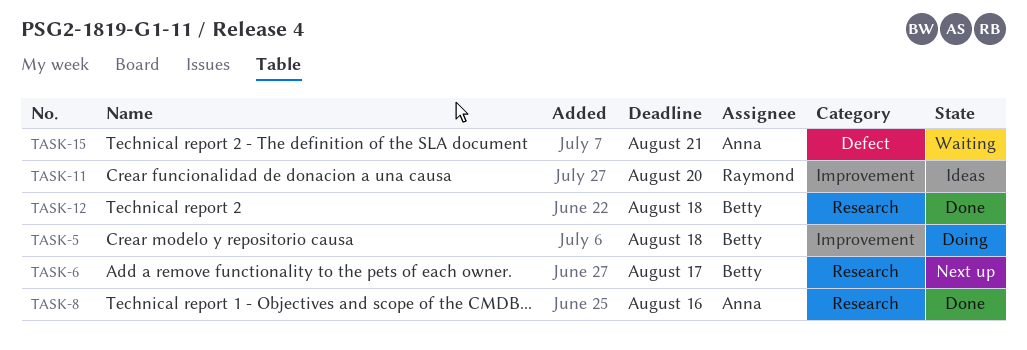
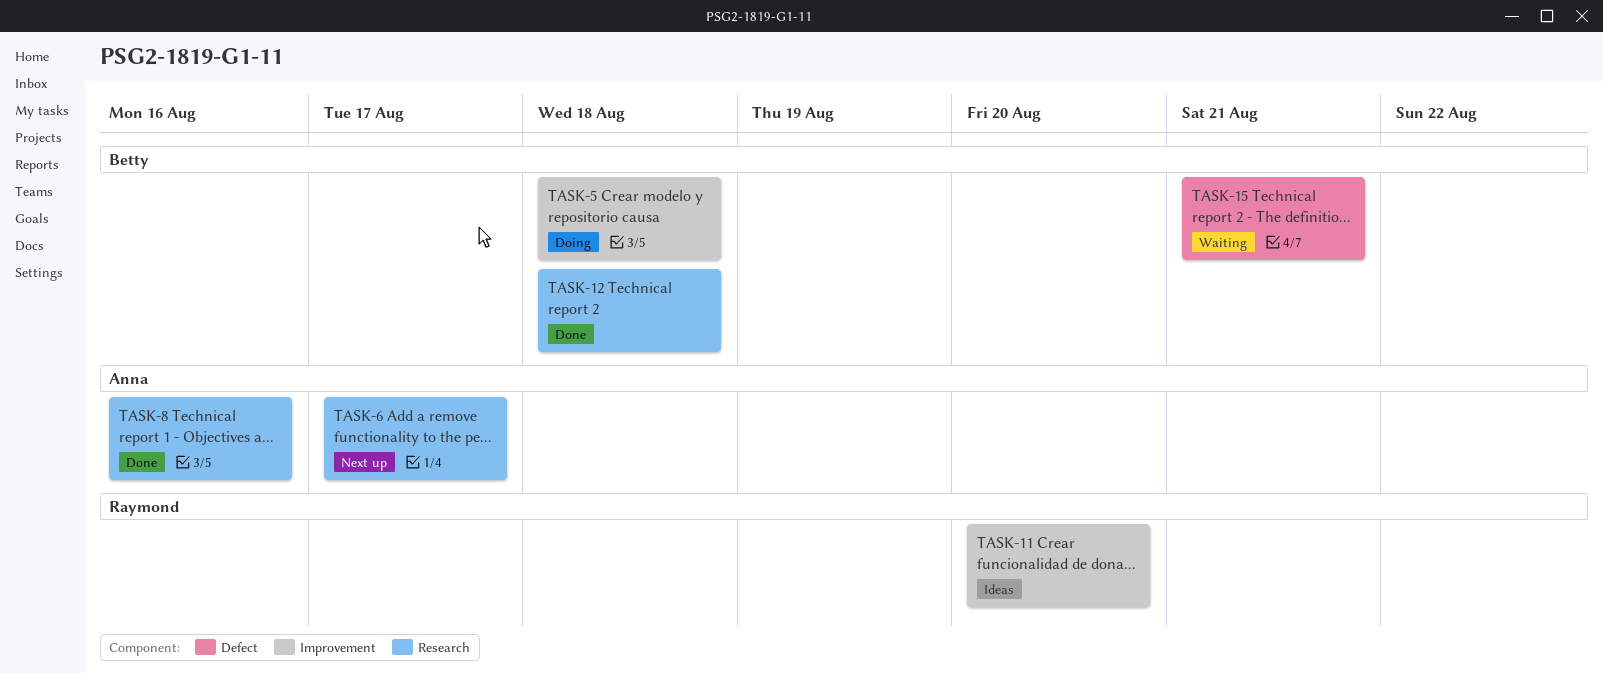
TASK-6, owner: Betty -> Anna
TASK-15, owner: Anna -> Betty

